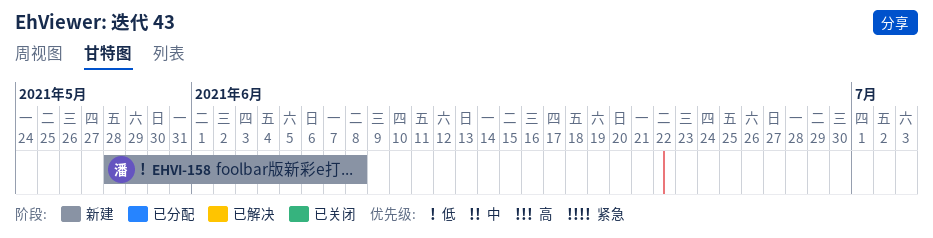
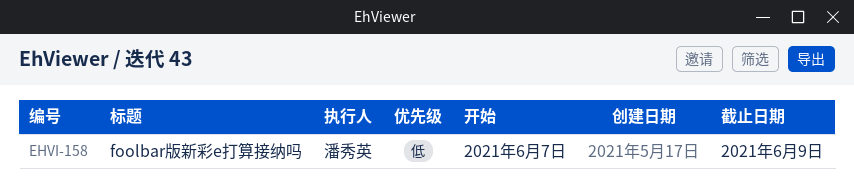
EHVI-158, start: May 28 -> Jun 7
EHVI-158, due: Jun 8 -> Jun 9

